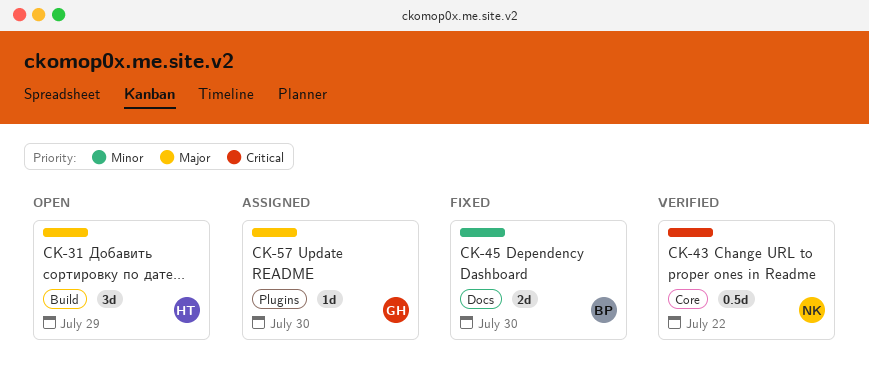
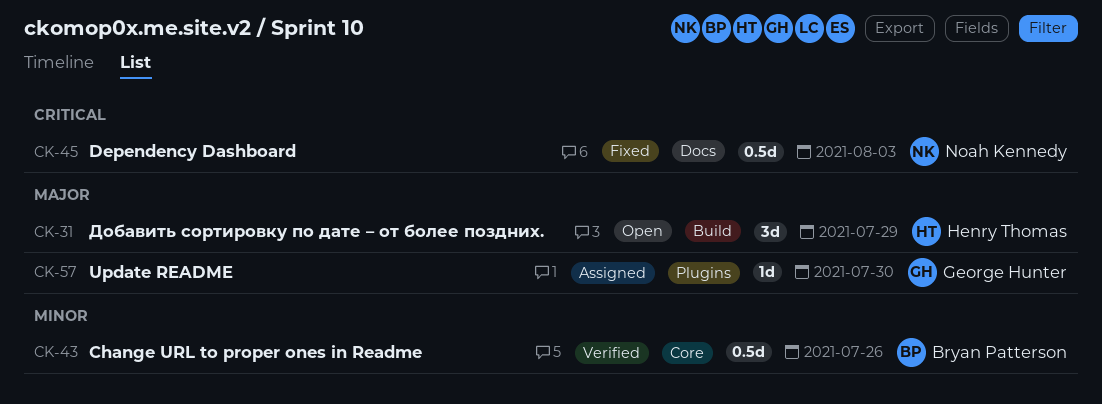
CK-43, owner: Noah Kennedy -> Bryan Patterson
CK-43, priority: Critical -> Minor
CK-43, due: Jul 22 -> Jul 26
CK-45, owner: Bryan Patterson -> Noah Kennedy
CK-45, priority: Minor -> Critical
CK-45, estimate: 2d -> 0.5d
CK-45, due: Jul 30 -> Aug 3

